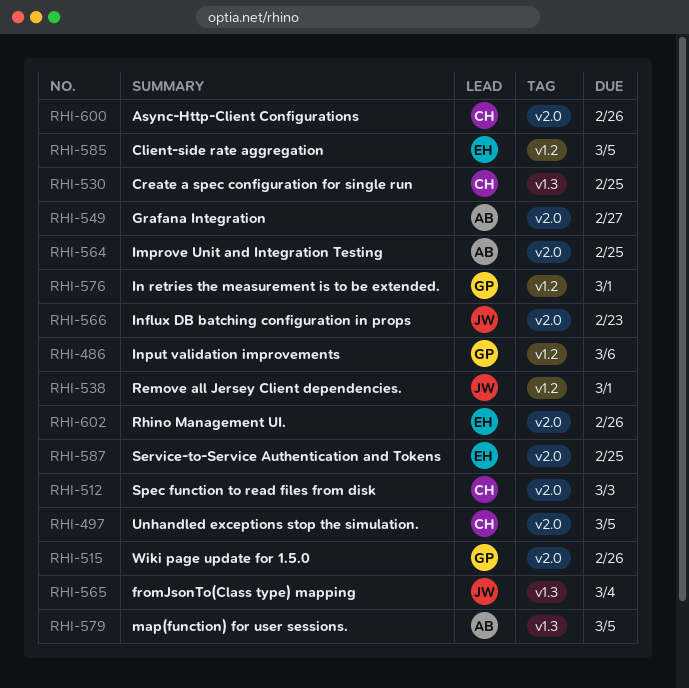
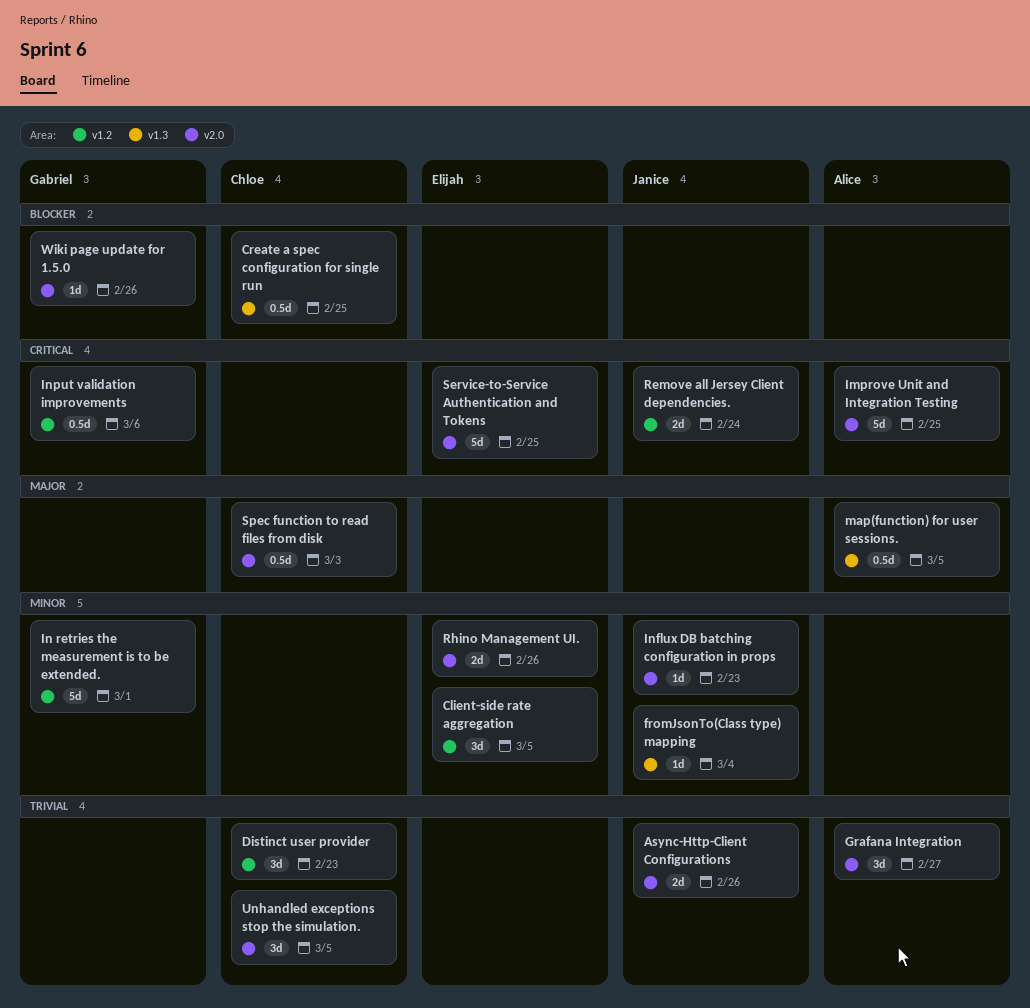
Async-Http-Client Configurations, owner: Chloe -> Janice
Distinct user provider: none -> present
Remove all Jersey Client dependencies., due: Mar 1 -> Feb 24

